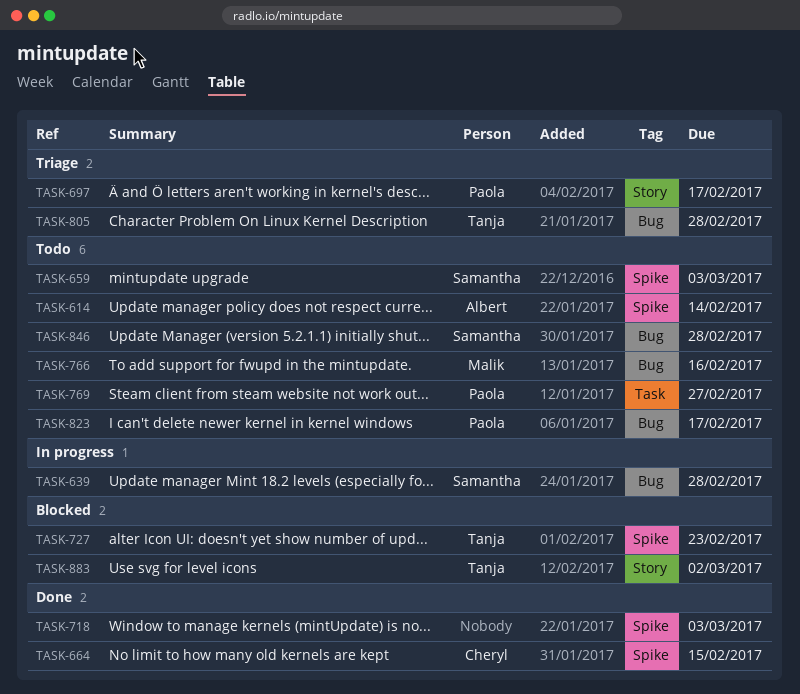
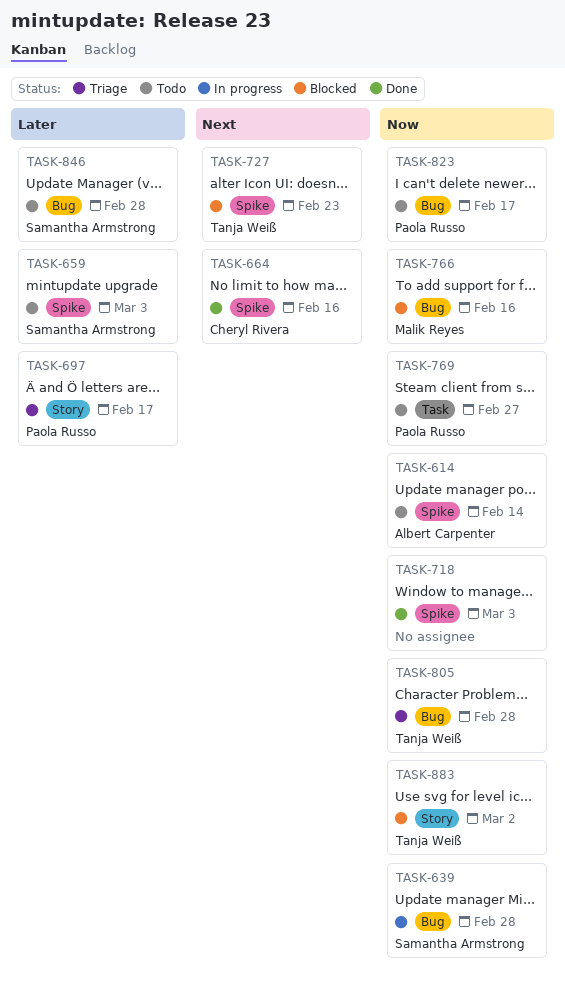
TASK-664, due: Feb 15 -> Feb 16
TASK-766, status: Todo -> Blocked

